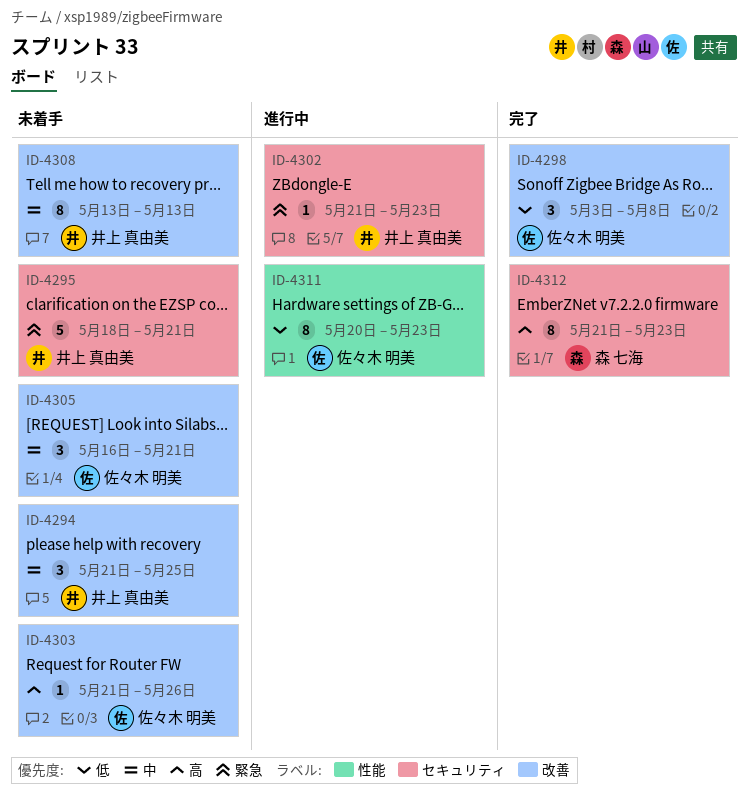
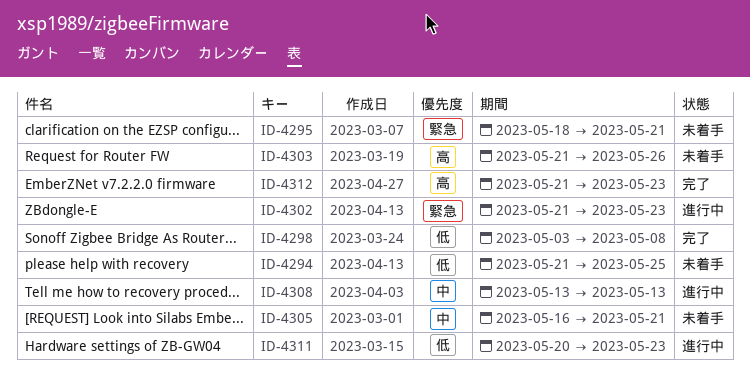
ID-4294, priority: 中 -> 低
ID-4308, status: 未着手 -> 進行中

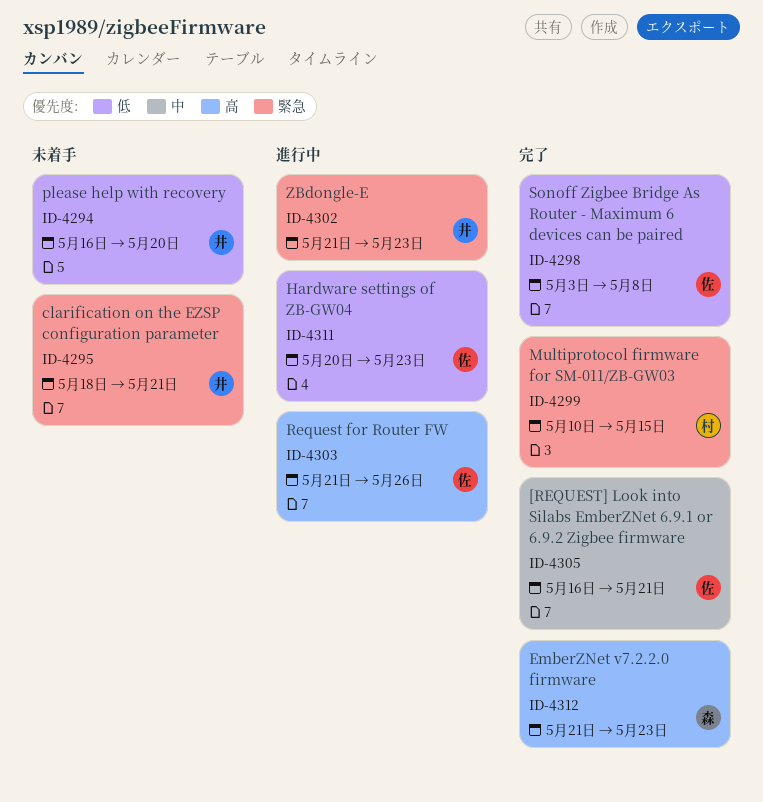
ID-4294, start: May 21 -> May 16
ID-4294, due: May 25 -> May 20
ID-4299: none -> present
ID-4303, status: 未着手 -> 進行中
ID-4305, status: 未着手 -> 完了
ID-4308: present -> none

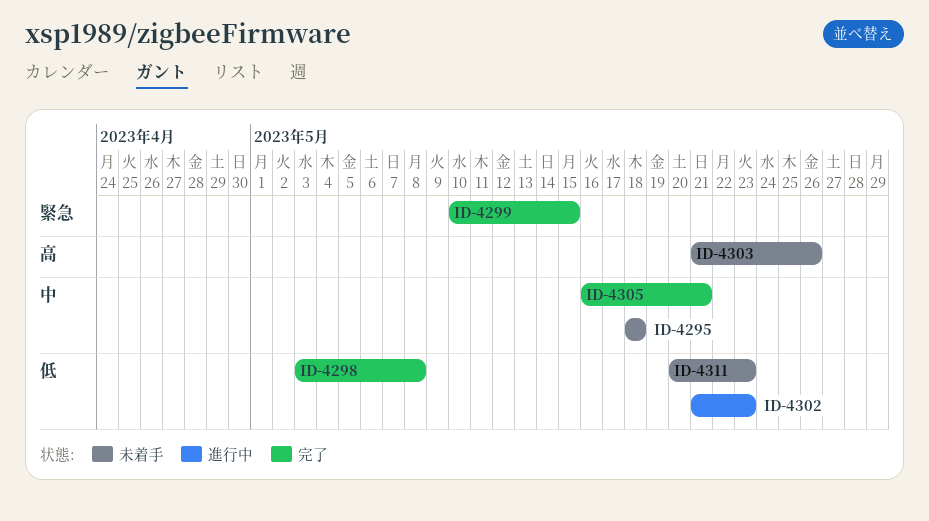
ID-4294: present -> none
ID-4295, priority: 緊急 -> 中
ID-4295, due: May 21 -> May 18
ID-4302, priority: 緊急 -> 低
ID-4303, status: 進行中 -> 未着手
ID-4311, status: 進行中 -> 未着手
ID-4312: present -> none

